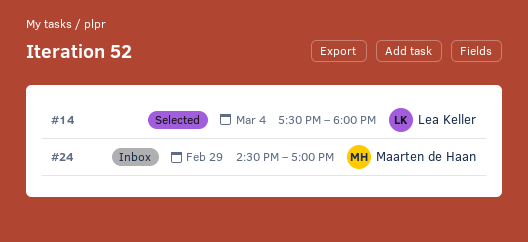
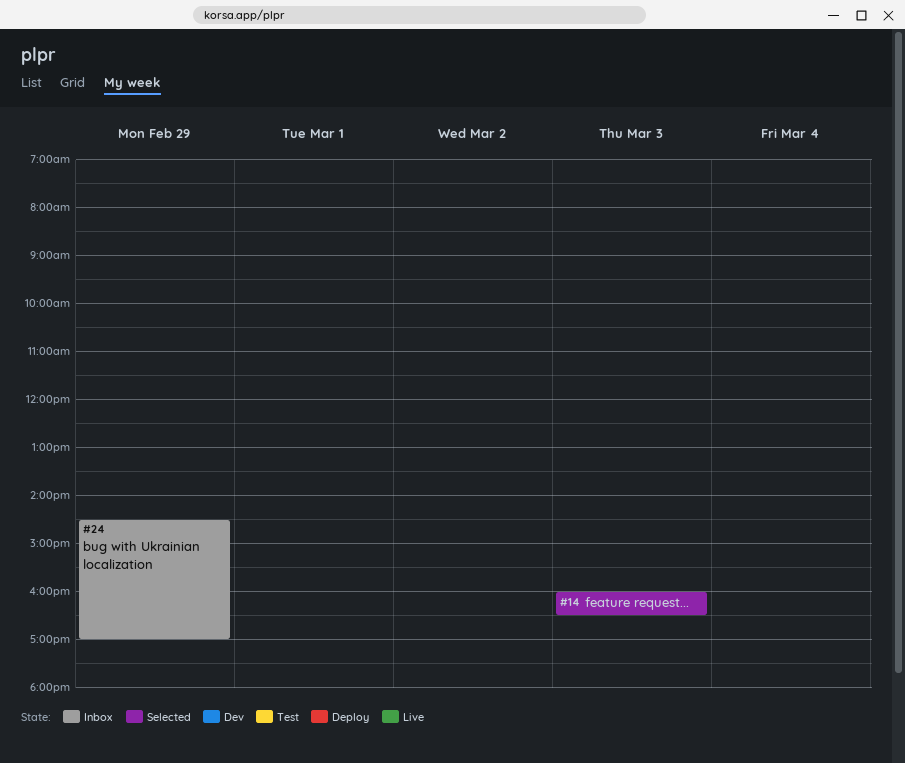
#14, day: Mar 4 -> Mar 3
#14, begins: 17:30 -> 16:00
#14, ends: 18:00 -> 16:30

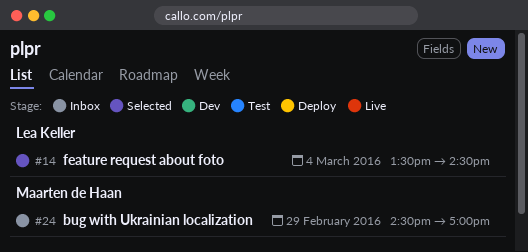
#14, day: Mar 3 -> Mar 4
#14, begins: 16:00 -> 13:30
#14, ends: 16:30 -> 14:30

